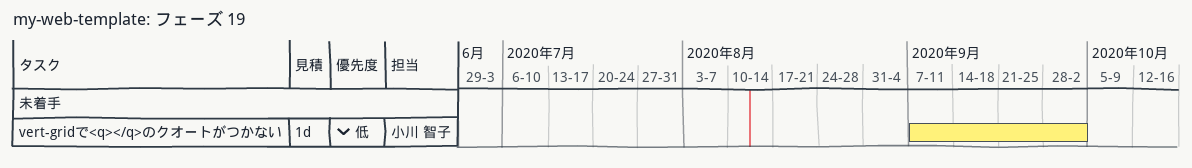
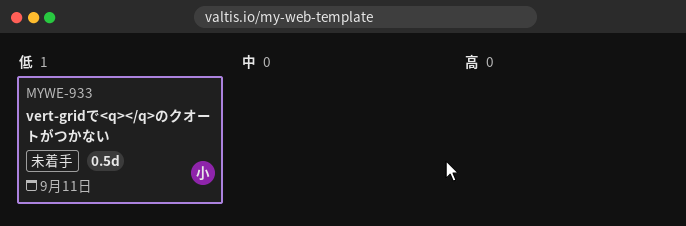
vert-gridで<q></q>のクオートがつかない, estimate: 1d -> 0.5d
vert-gridで<q></q>のクオートがつかない, due: Oct 2 -> Sep 11

